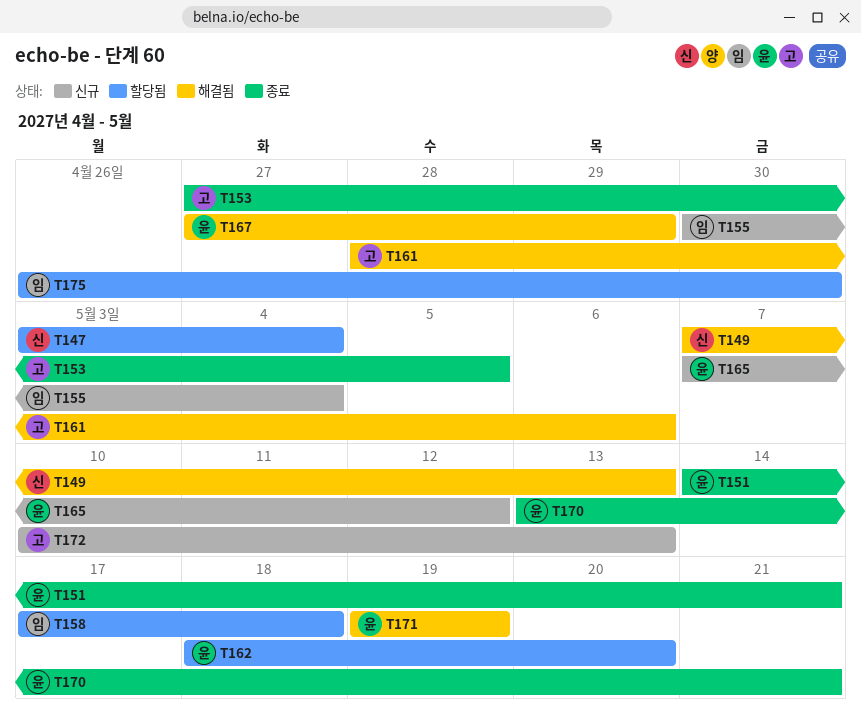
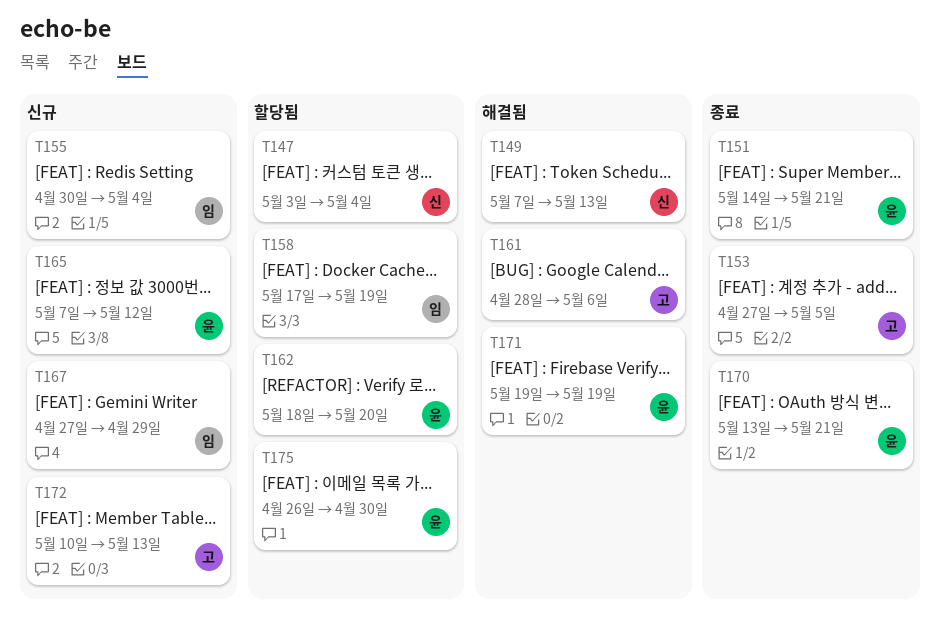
T158, due: May 18 -> May 19
T167, status: 해결됨 -> 신규
T167, owner: 윤 -> 임
T175, owner: 임 -> 윤

